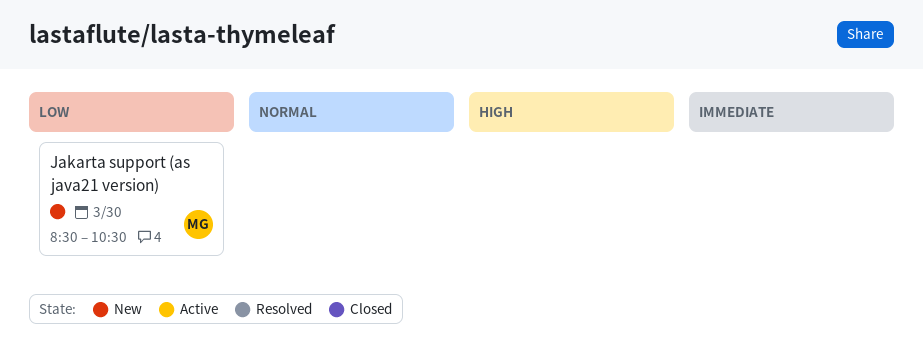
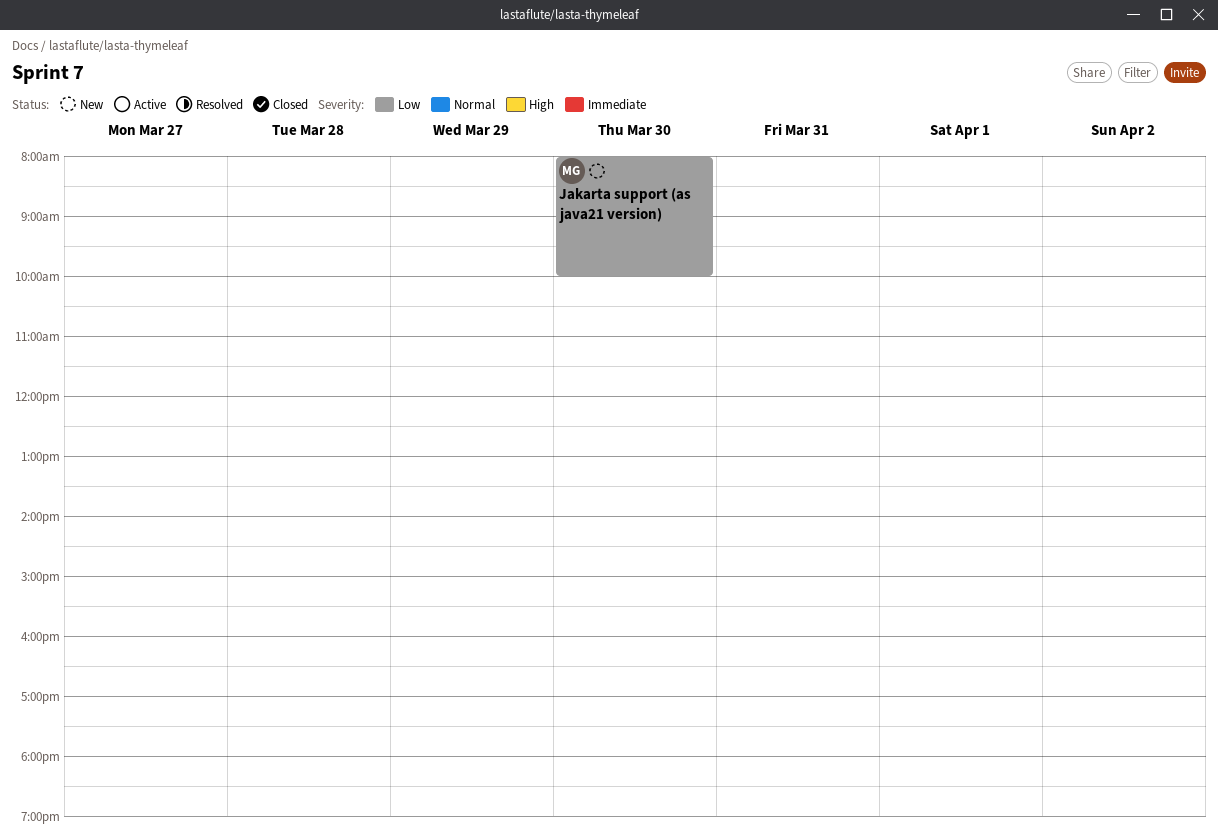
Jakarta support (as java21 version), begins: 08:30 -> 08:00
Jakarta support (as java21 version), ends: 10:30 -> 10:00

